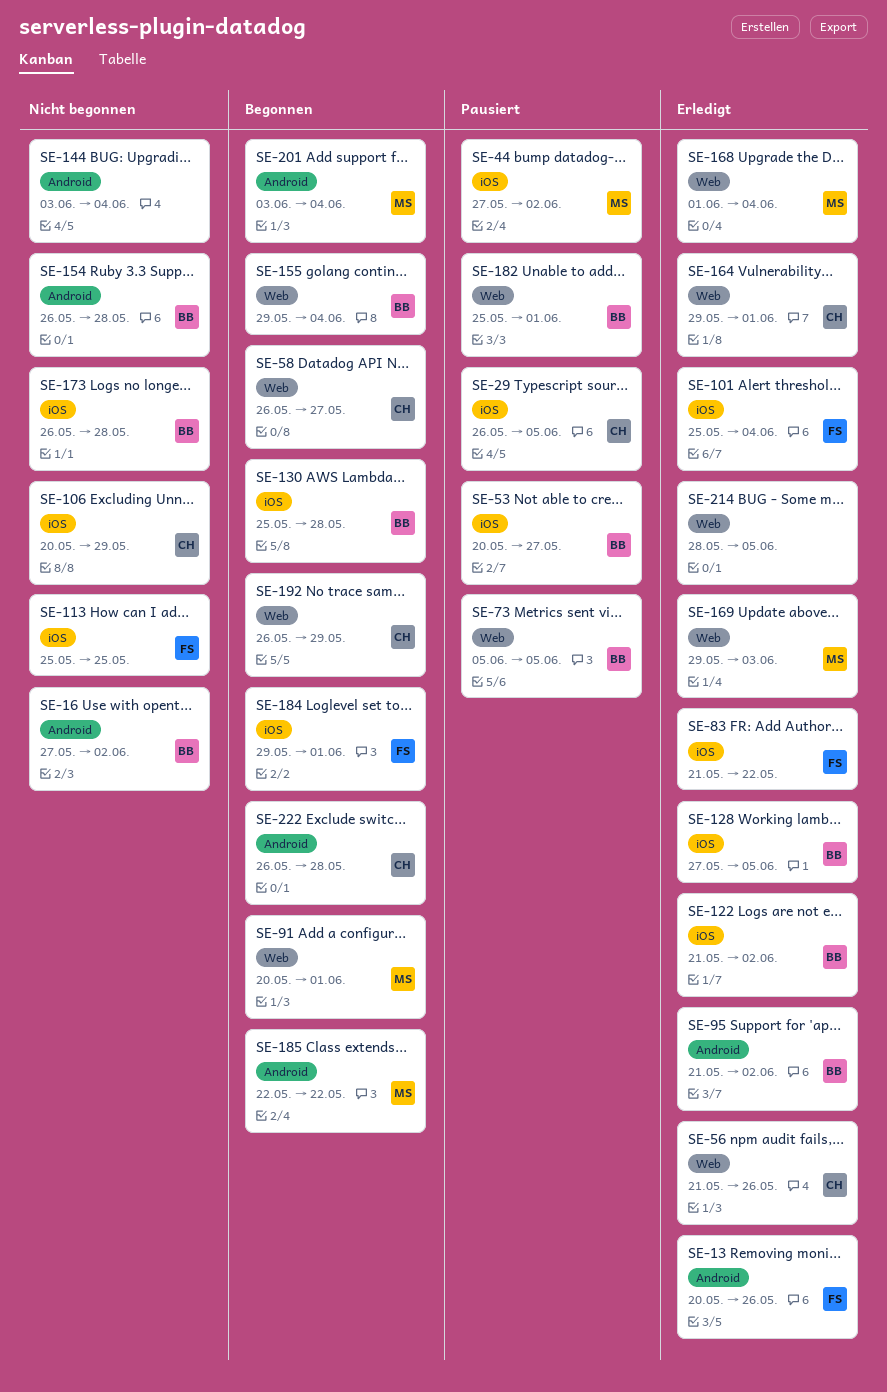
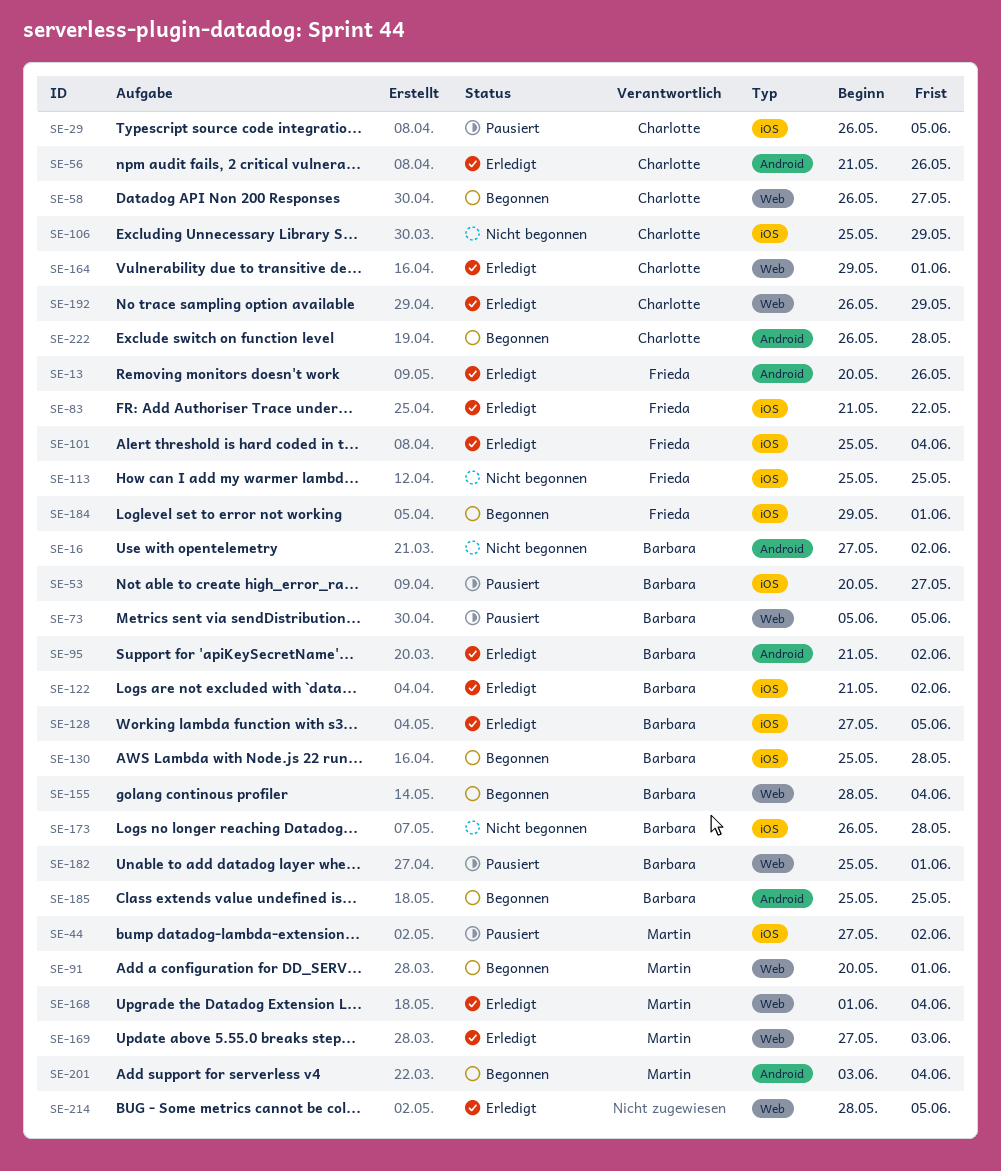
SE-56, label: Web -> Android
SE-106, start: May 20 -> May 25
SE-144: present -> none
SE-154: present -> none
SE-155, start: May 29 -> May 28
SE-169, start: May 29 -> May 27
SE-185, owner: Martin -> Barbara
SE-185, start: May 22 -> May 25
SE-185, due: May 22 -> May 25
SE-192, status: Begonnen -> Erledigt

